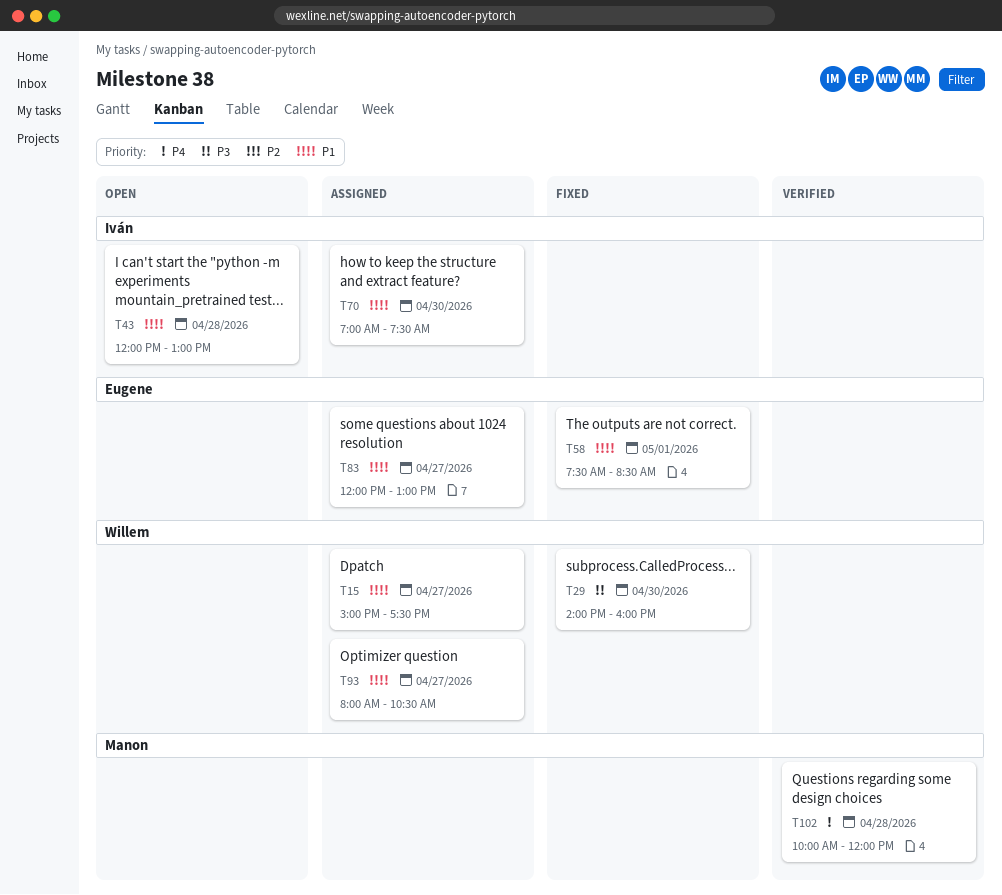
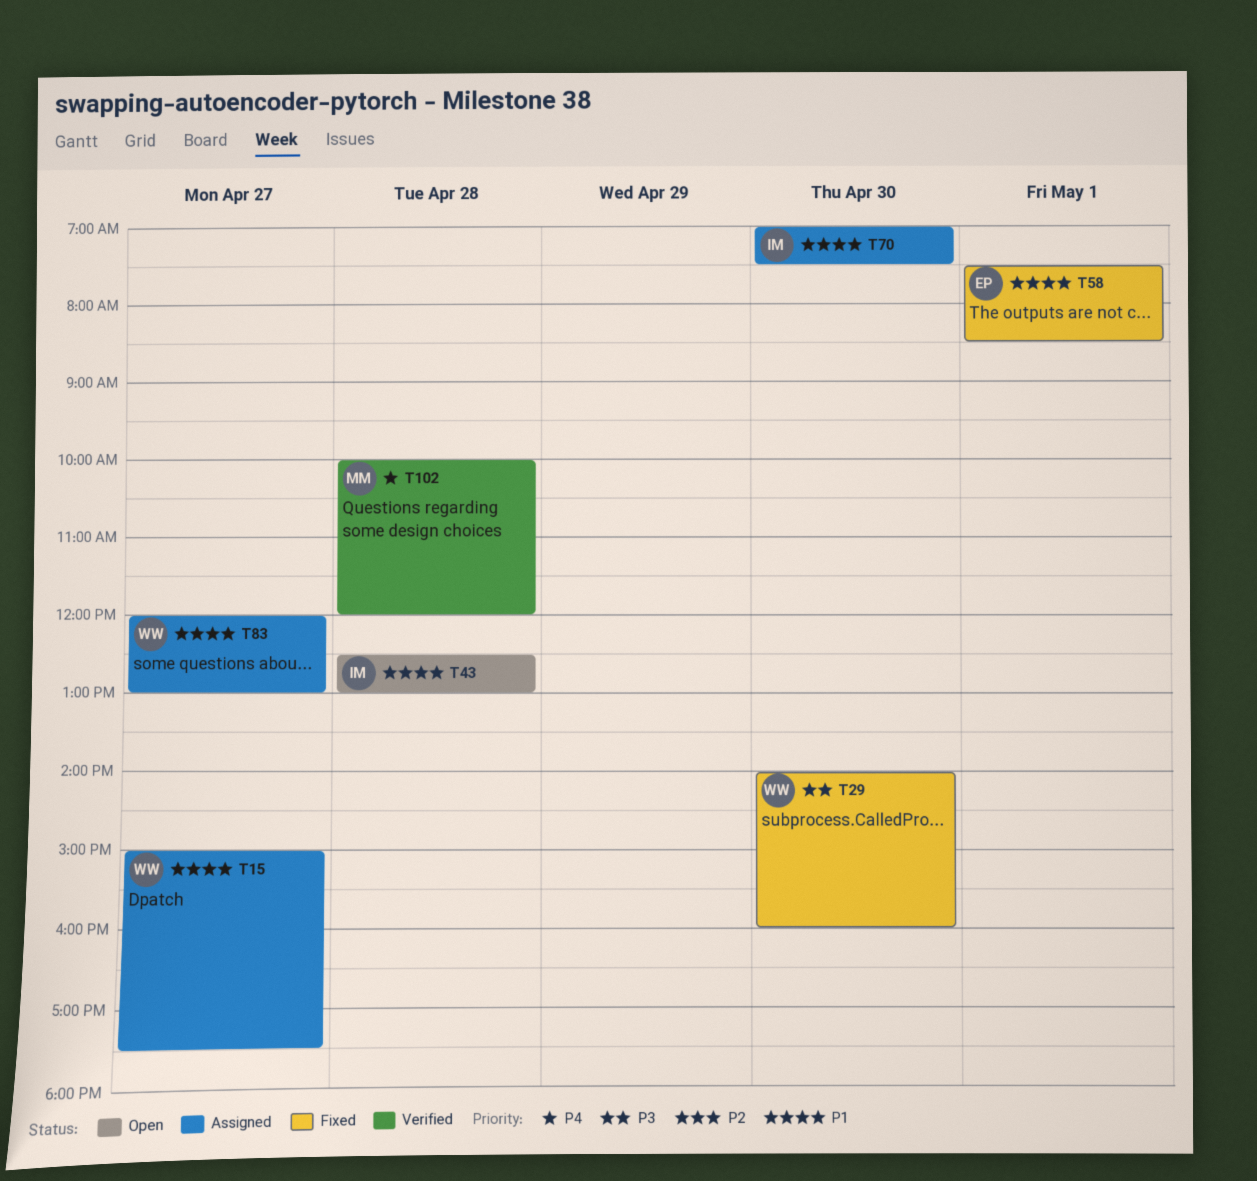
T43, begins: 12:00 -> 12:30
T83, owner: Eugene -> Willem
T93: present -> none

